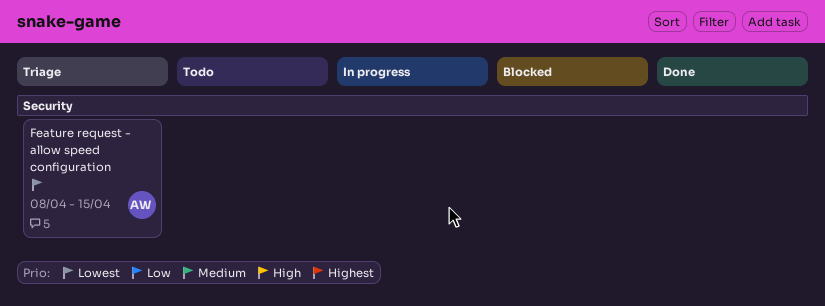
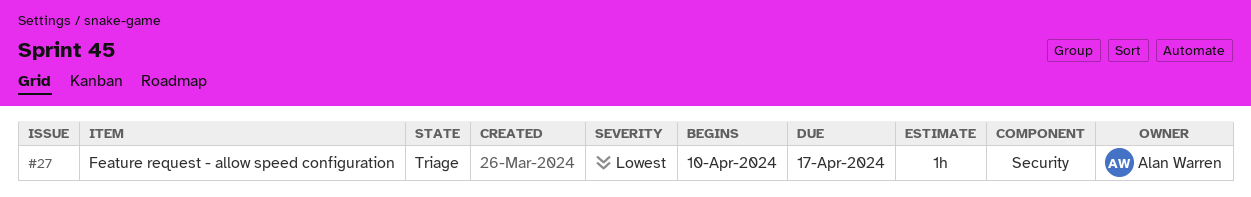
Feature request - allow speed configuration, start: Apr 8 -> Apr 10
Feature request - allow speed configuration, due: Apr 15 -> Apr 17

